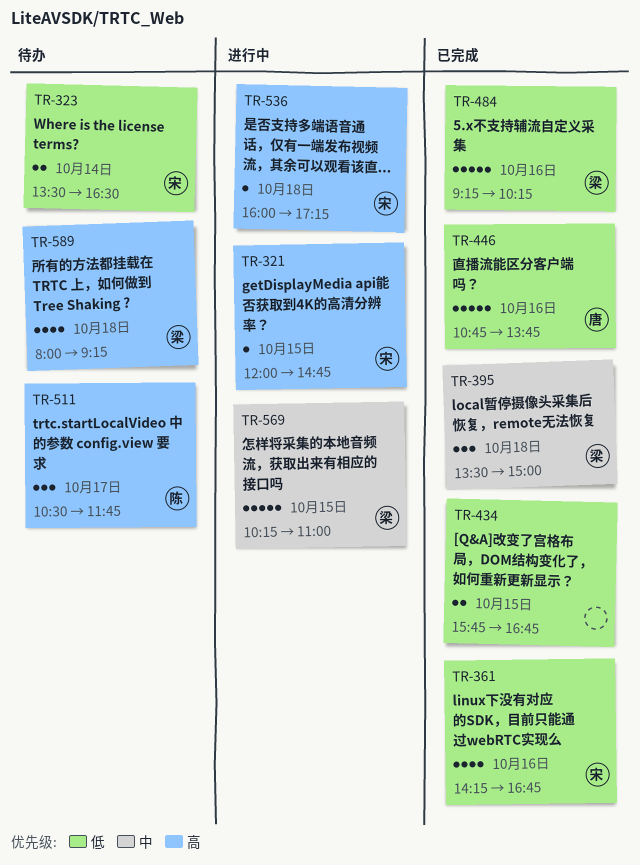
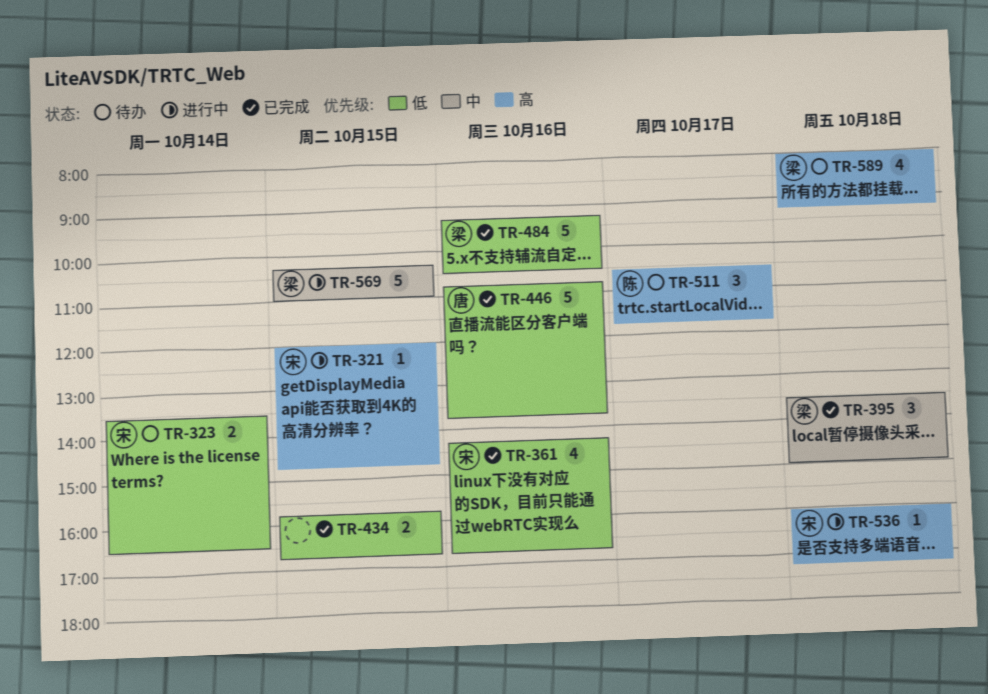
TR-484, ends: 10:15 -> 10:30

